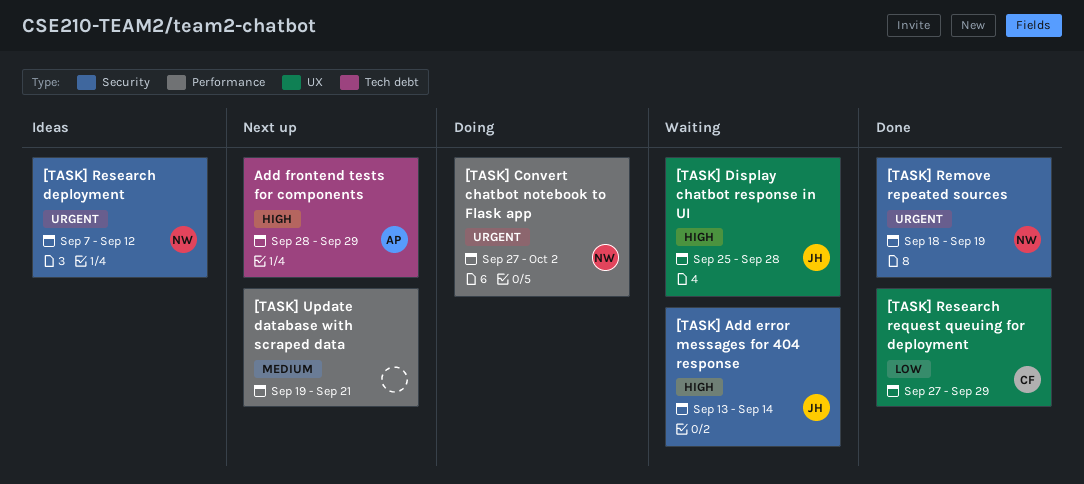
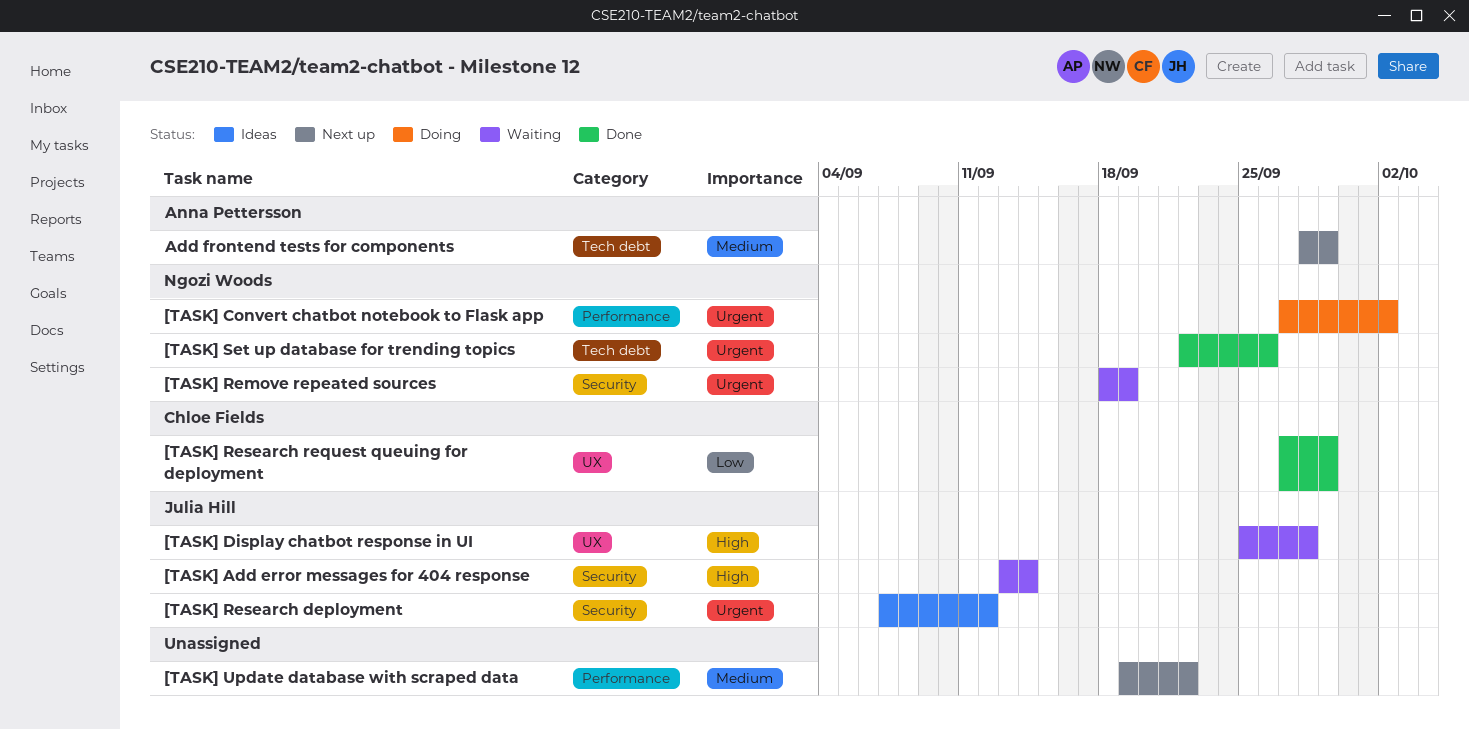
[TASK] Remove repeated sources, status: Done -> Waiting
[TASK] Research deployment, owner: Ngozi Woods -> Julia Hill
[TASK] Set up database for trending topics: none -> present
[TASK] Update database with scraped data, due: Sep 21 -> Sep 22
Add frontend tests for components, priority: High -> Medium

